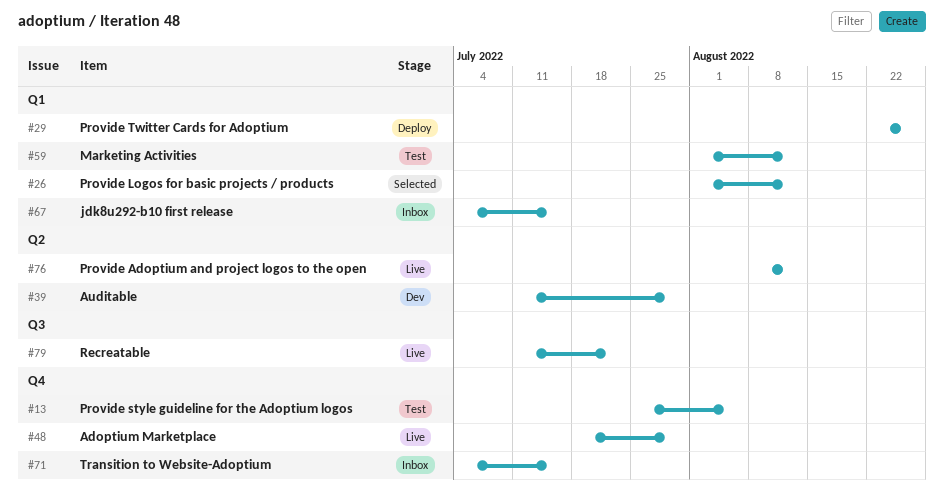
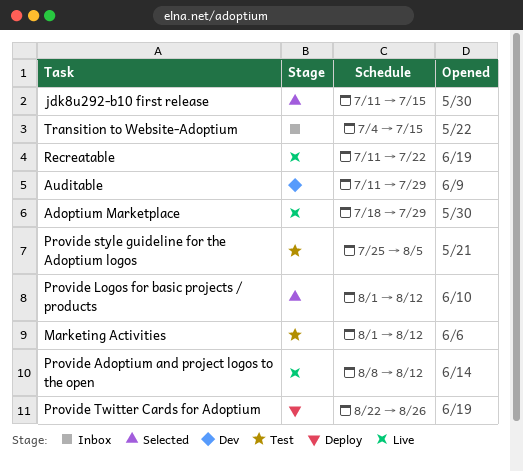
jdk8u292-b10 first release, status: Inbox -> Selected
jdk8u292-b10 first release, start: Jul 4 -> Jul 11

